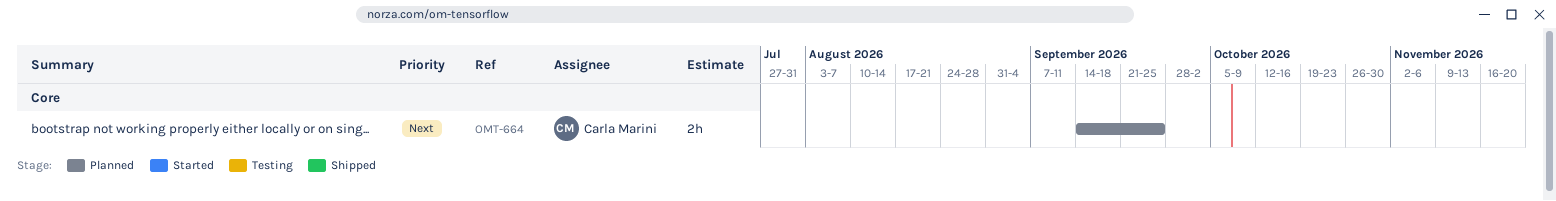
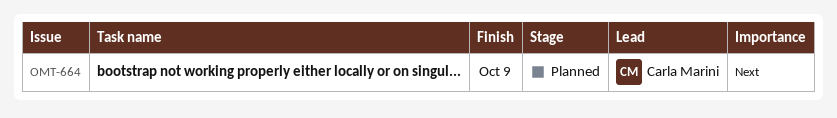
OMT-664, due: Sep 25 -> Oct 9

